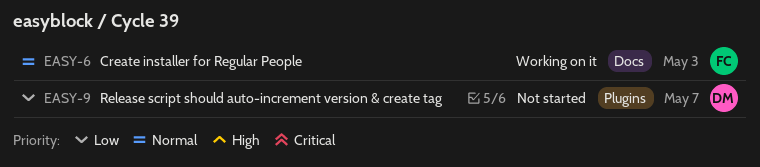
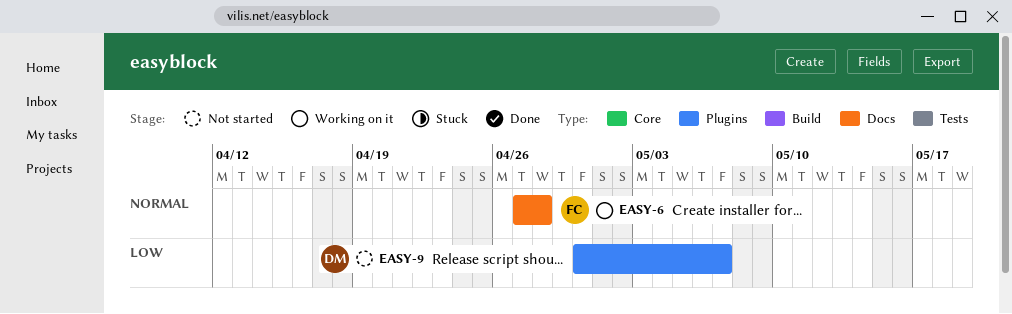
EASY-6, due: May 3 -> Apr 28

